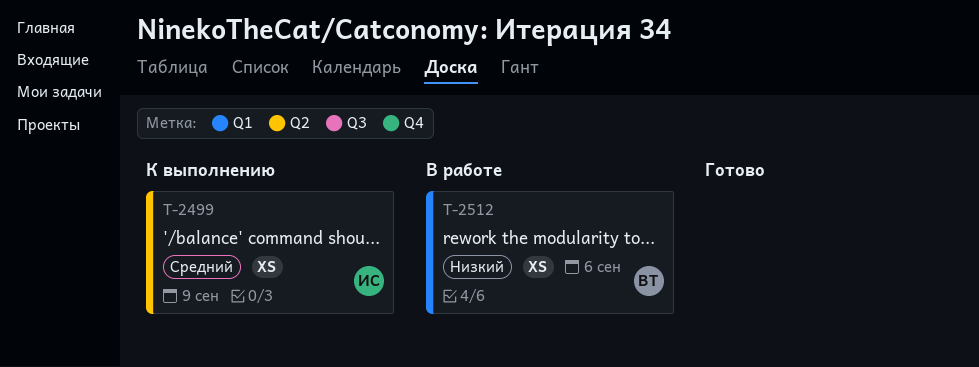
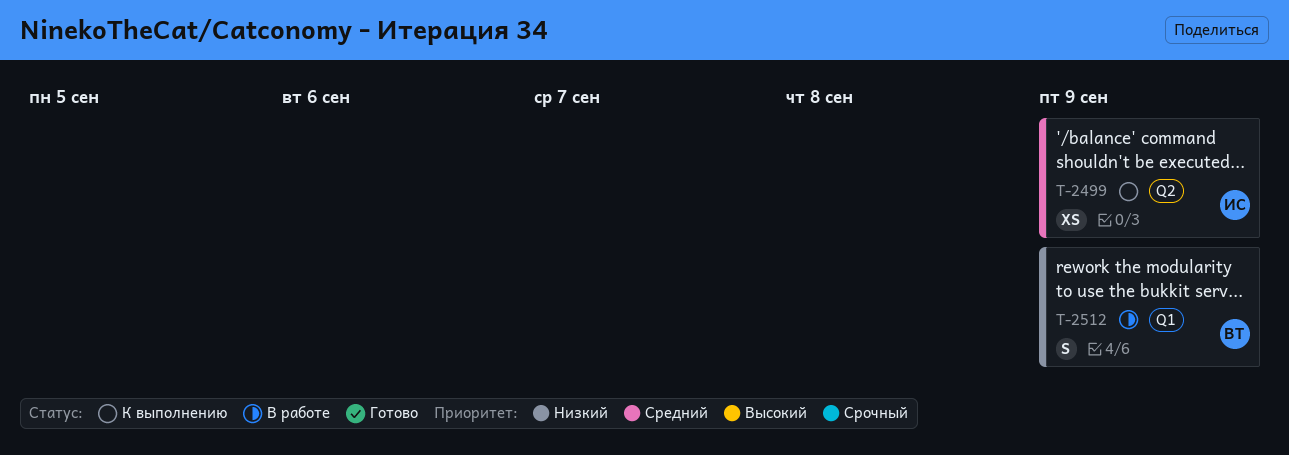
T-2512, estimate: XS -> S
T-2512, due: Sep 6 -> Sep 9

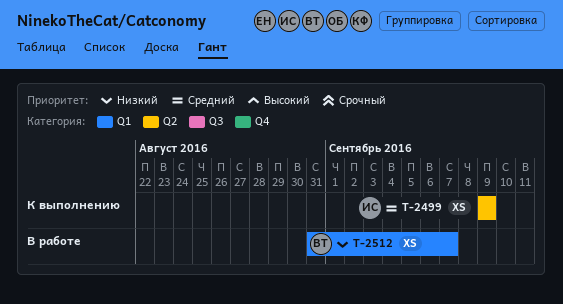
T-2512, estimate: S -> XS
T-2512, due: Sep 9 -> Sep 7

